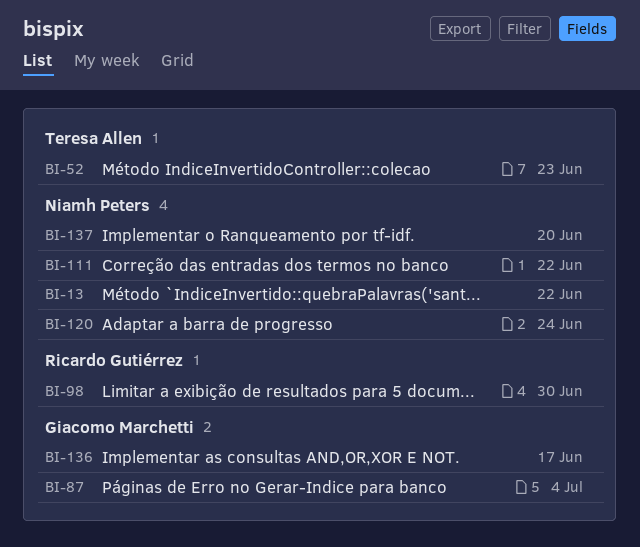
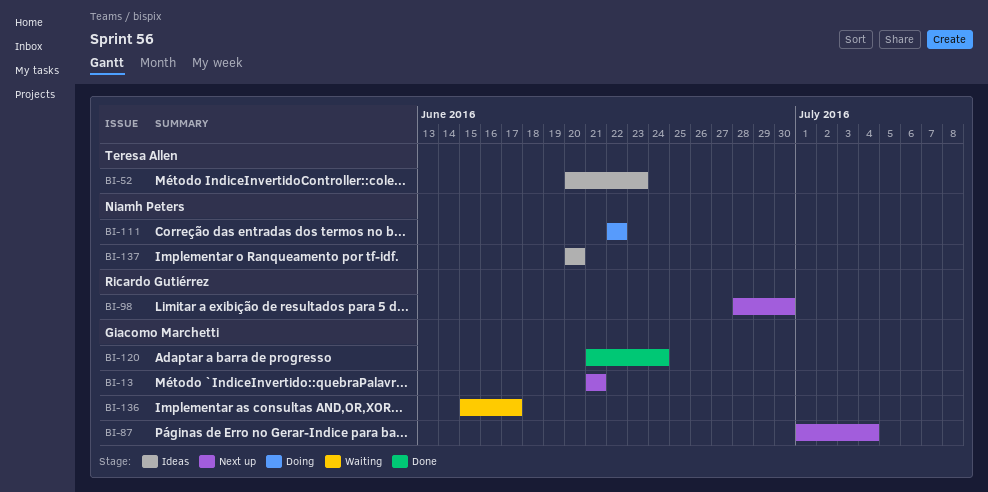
BI-13, owner: Niamh Peters -> Giacomo Marchetti
BI-13, due: Jun 22 -> Jun 21
BI-120, owner: Niamh Peters -> Giacomo Marchetti

